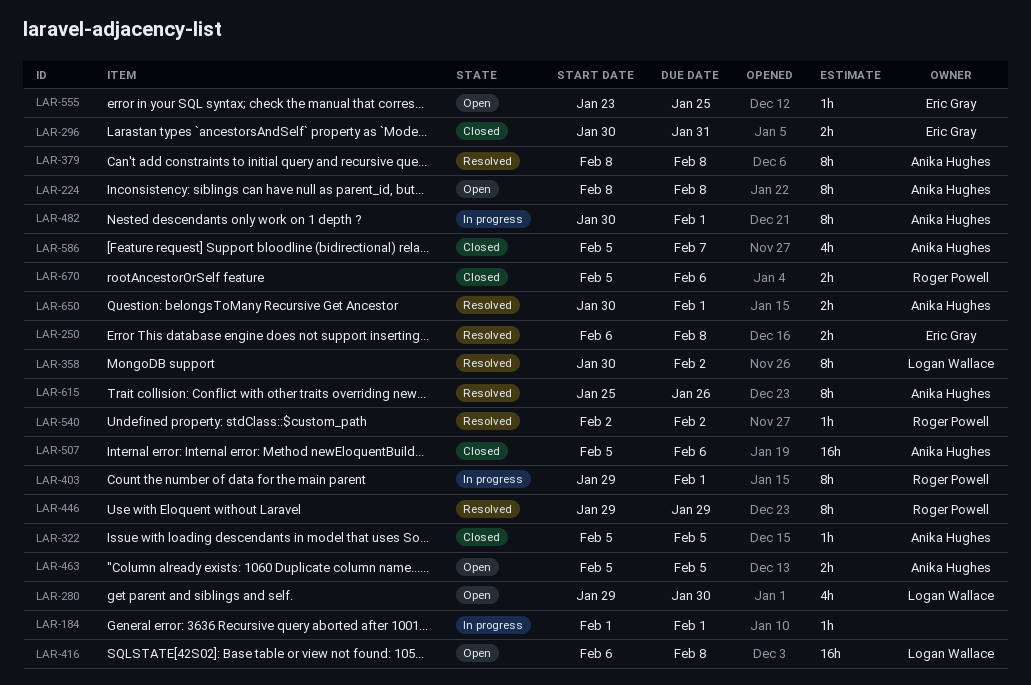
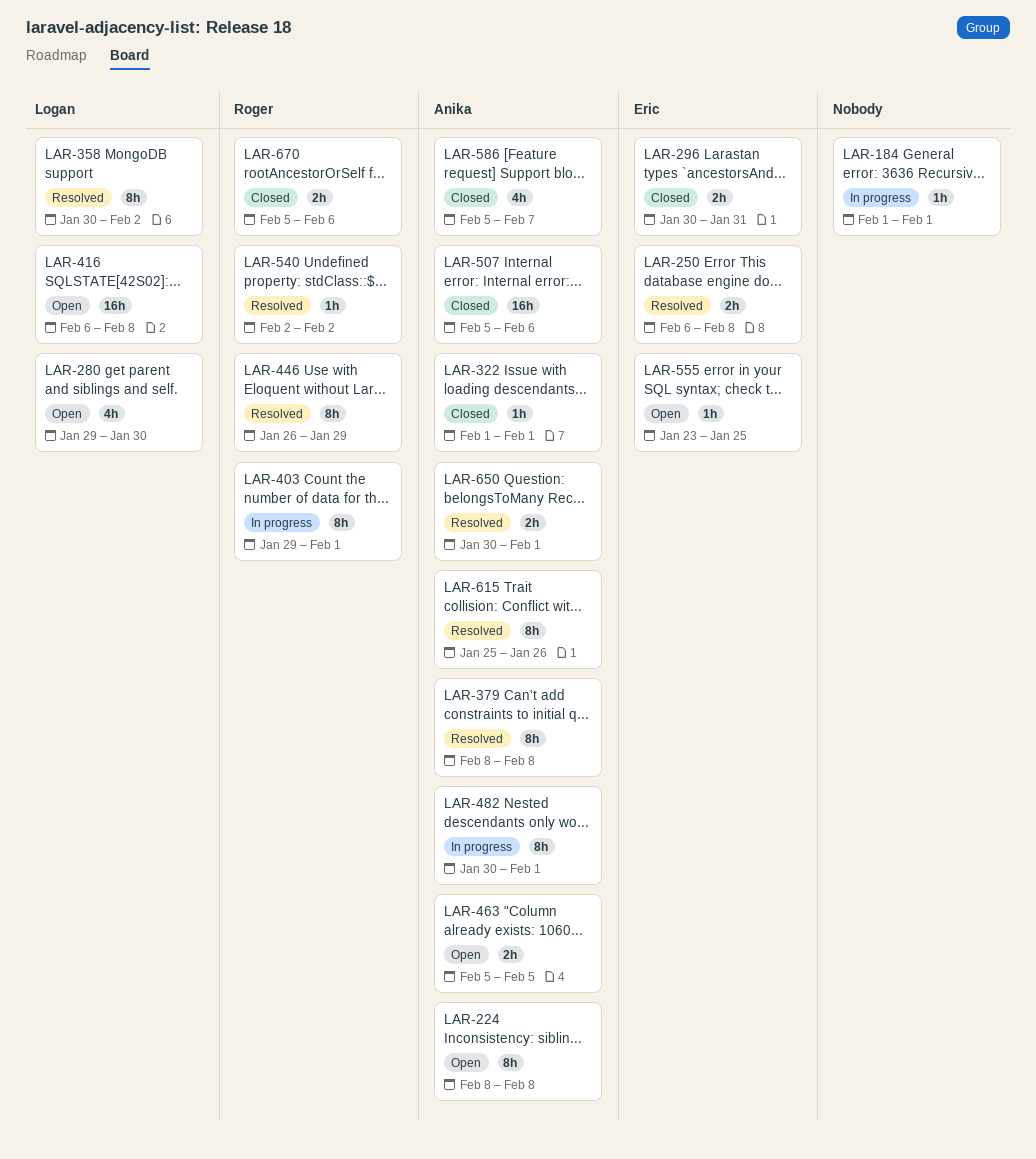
LAR-322, start: Feb 5 -> Feb 1
LAR-322, due: Feb 5 -> Feb 1
LAR-446, start: Jan 29 -> Jan 26

